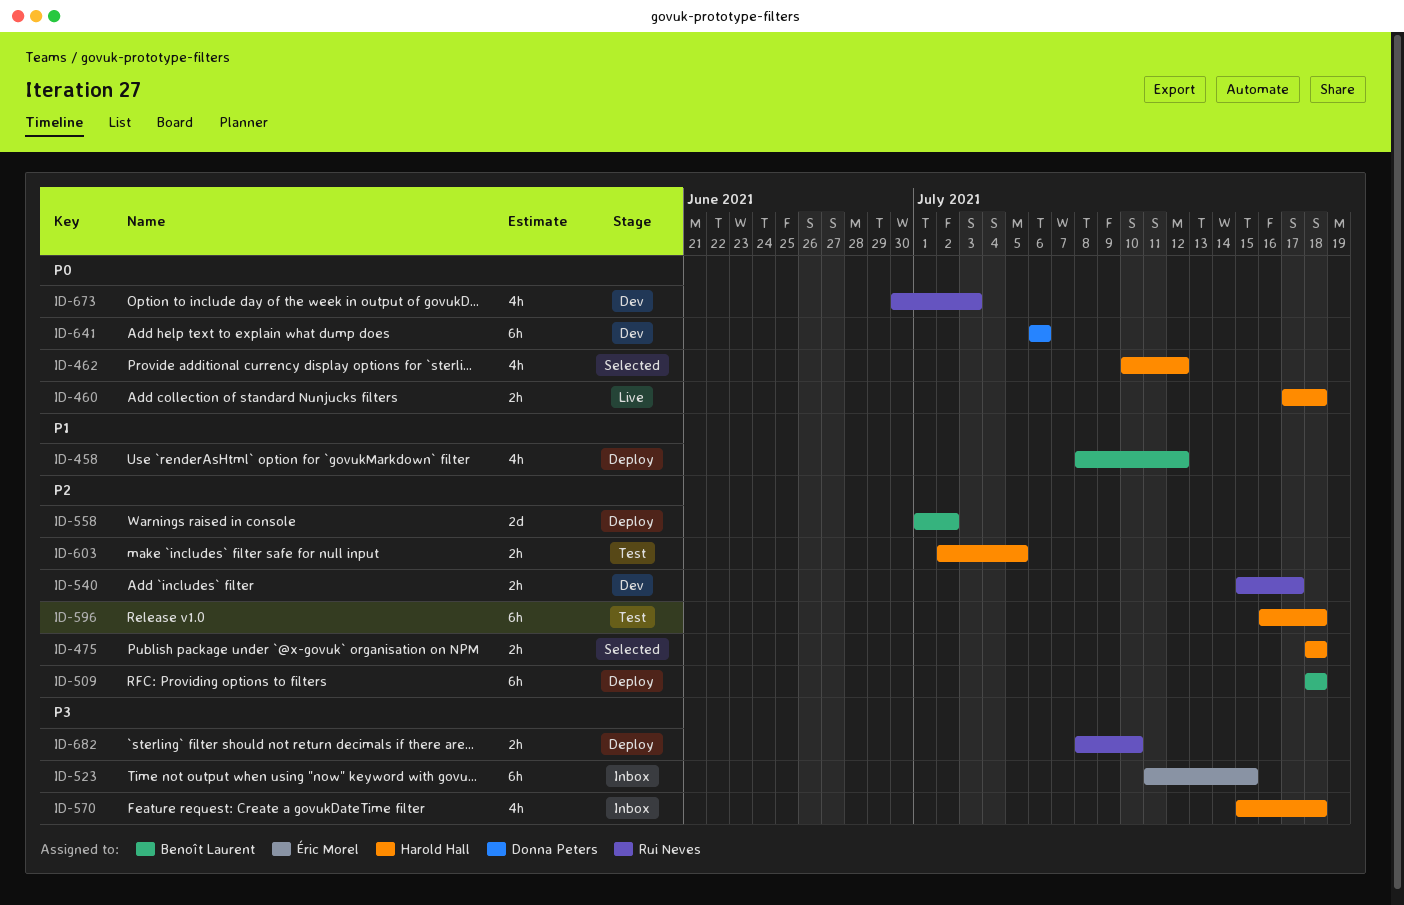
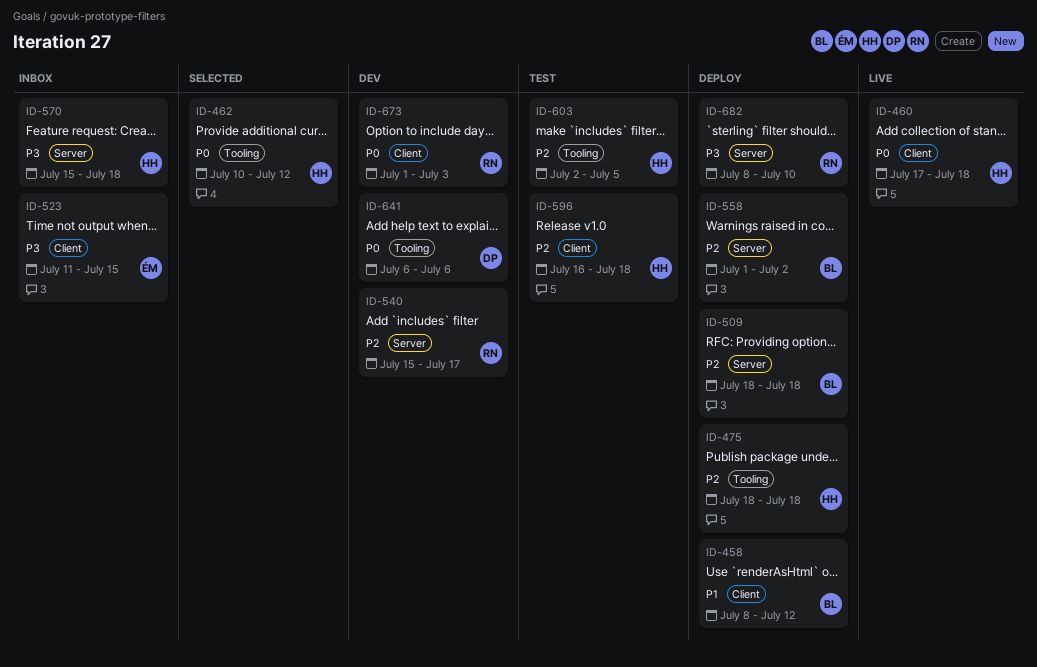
ID-475, status: Selected -> Deploy
ID-673, start: Jun 30 -> Jul 1

